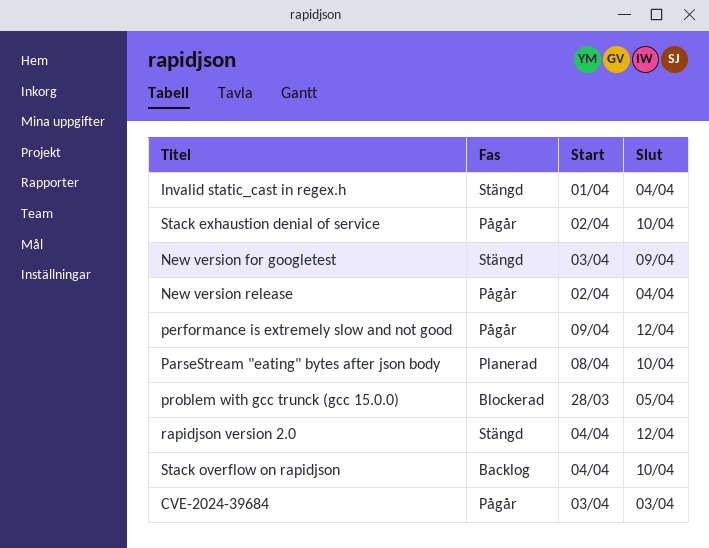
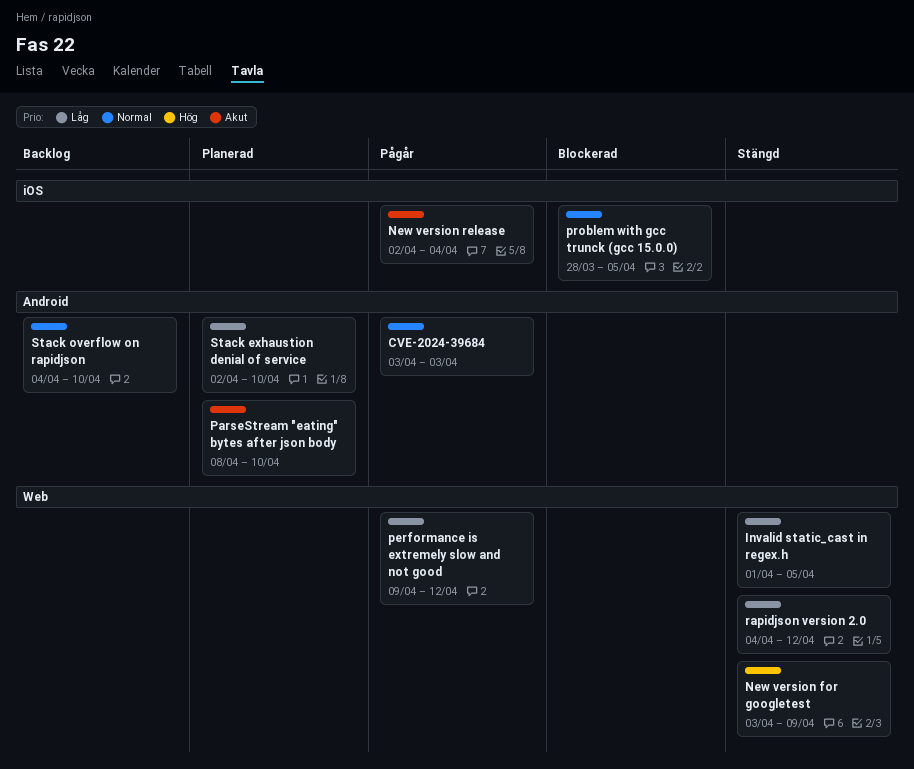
Invalid static_cast in regex.h, due: Apr 4 -> Apr 5
Stack exhaustion denial of service, status: Pågår -> Planerad

